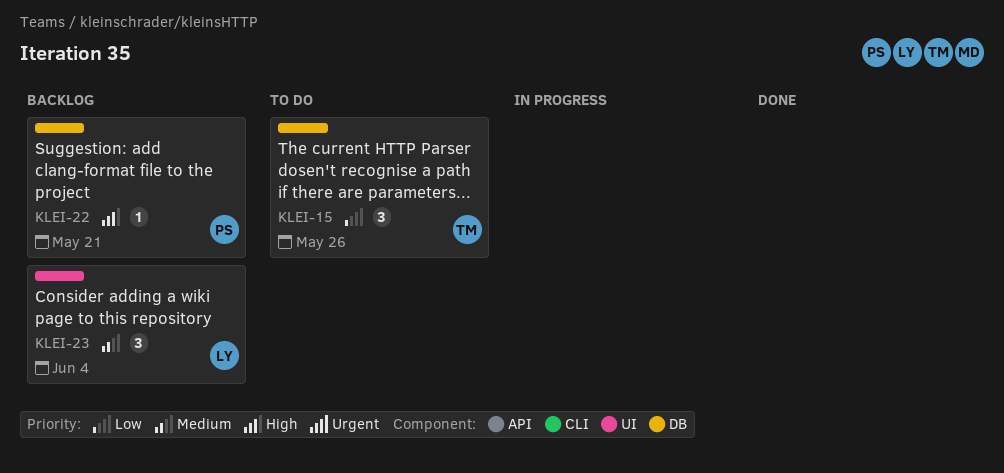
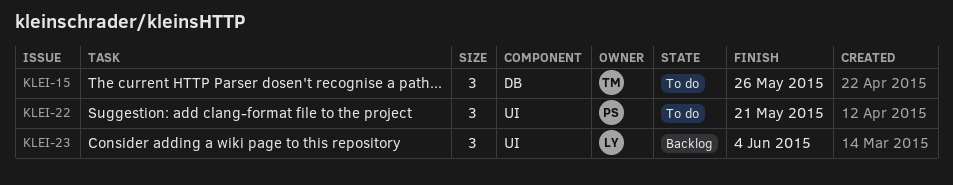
KLEI-22, status: Backlog -> To do
KLEI-22, label: DB -> UI
KLEI-22, estimate: 1 -> 3

